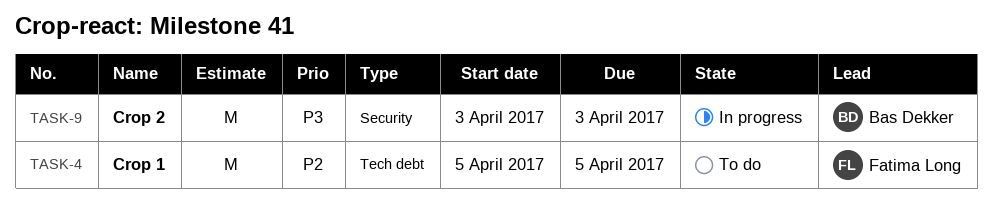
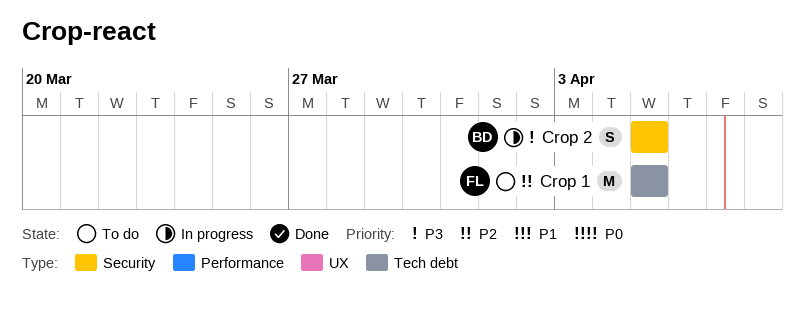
Crop 2, estimate: M -> S
Crop 2, start: Apr 3 -> Apr 5
Crop 2, due: Apr 3 -> Apr 5

